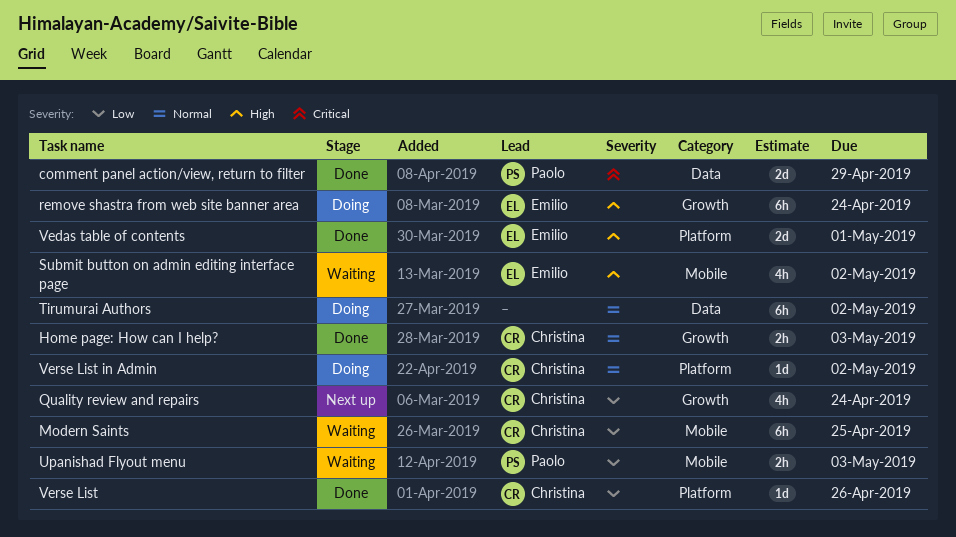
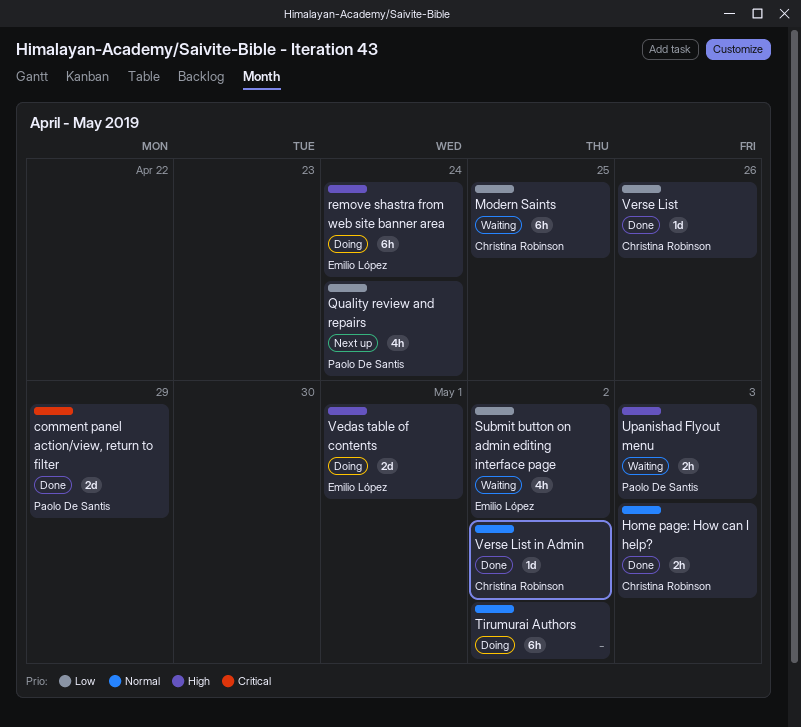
Quality review and repairs, owner: Christina Robinson -> Paolo De Santis
Submit button on admin editing interface page, priority: High -> Low
Upanishad Flyout menu, priority: Low -> High
Vedas table of contents, status: Done -> Doing
Verse List in Admin, status: Doing -> Done

